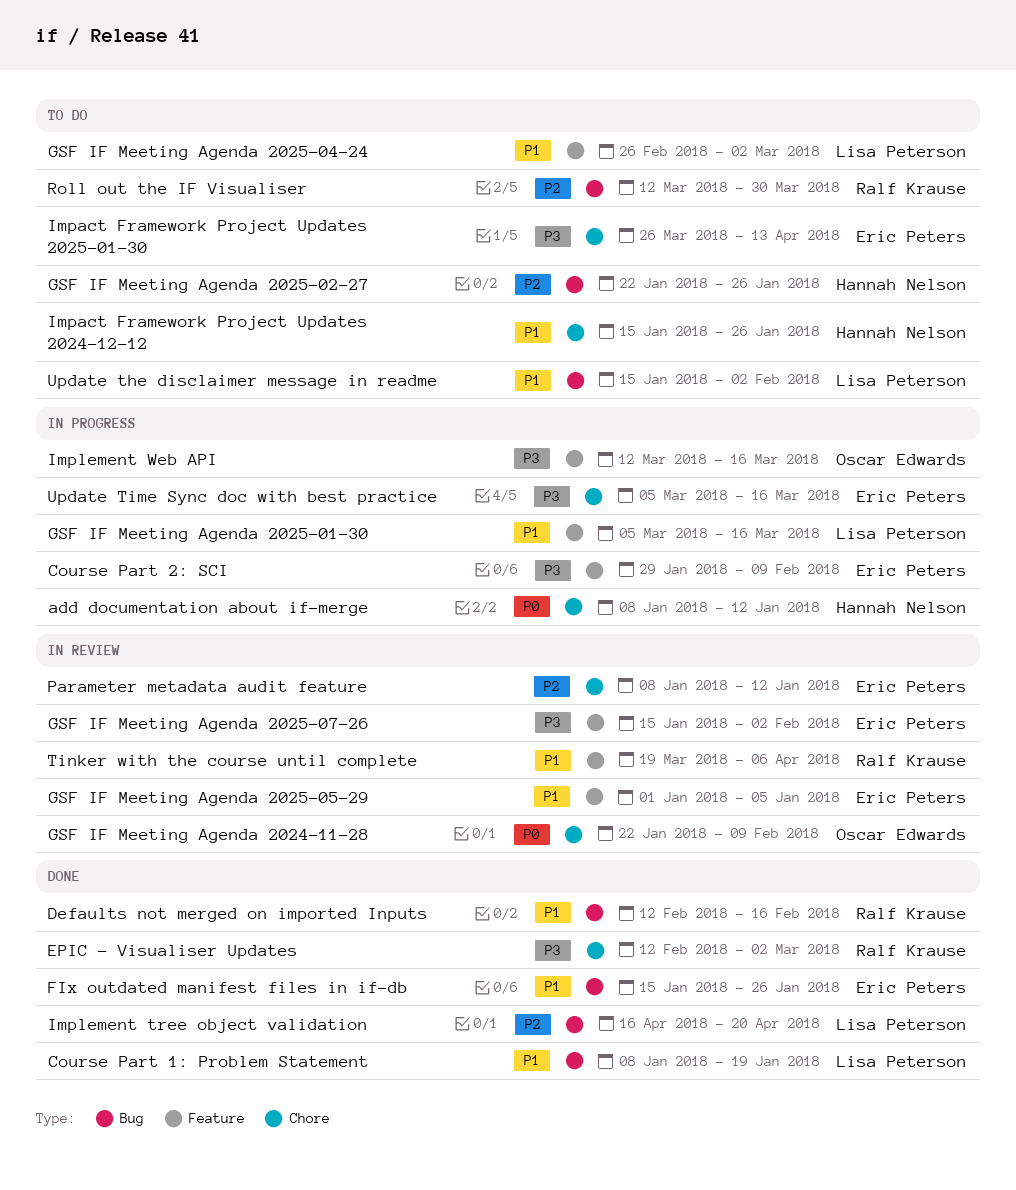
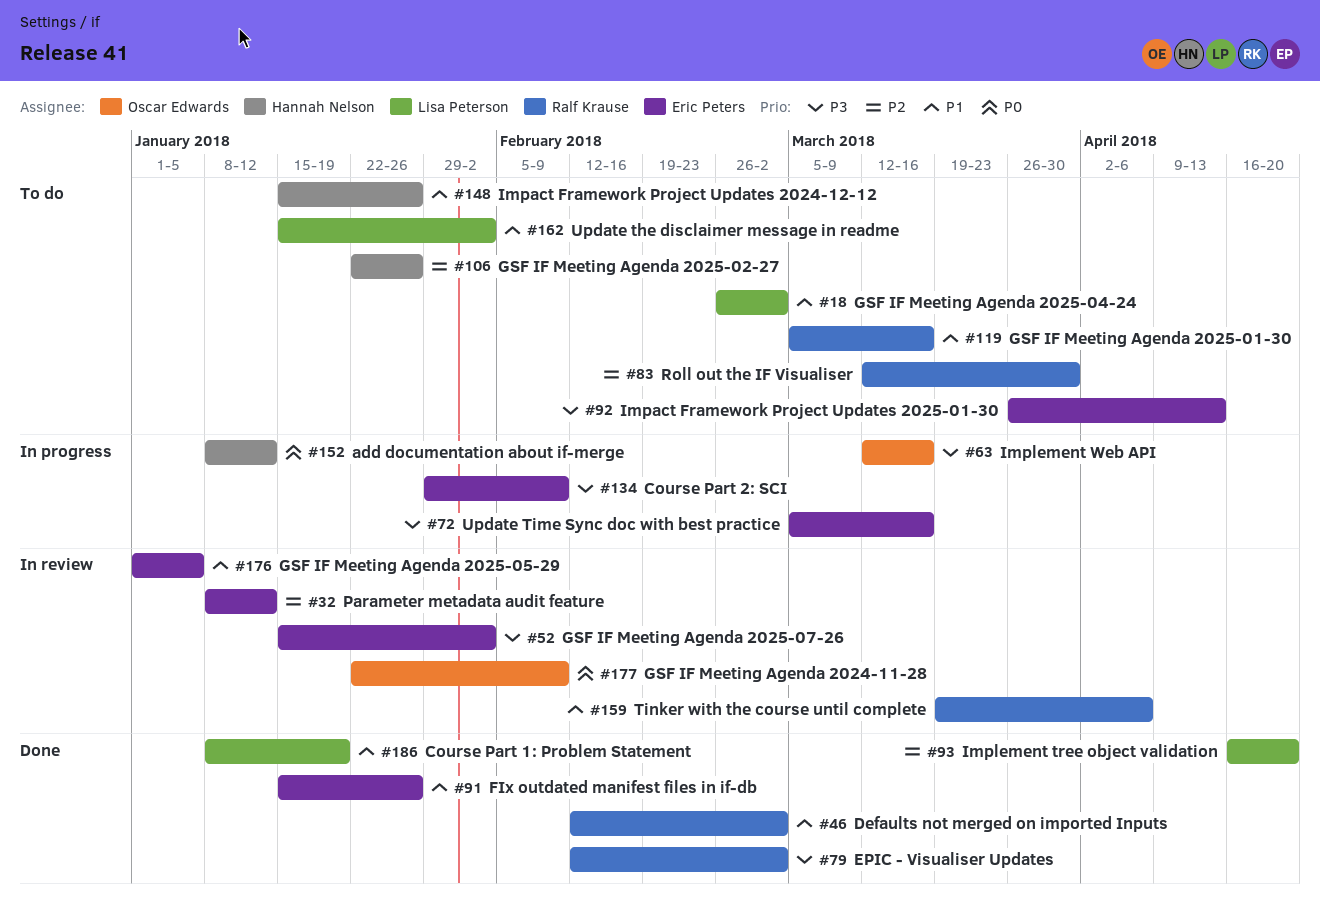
Defaults not merged on imported Inputs, due: Feb 16 -> Mar 2
GSF IF Meeting Agenda 2025-01-30, status: In progress -> To do
GSF IF Meeting Agenda 2025-01-30, owner: Lisa Peterson -> Ralf Krause

